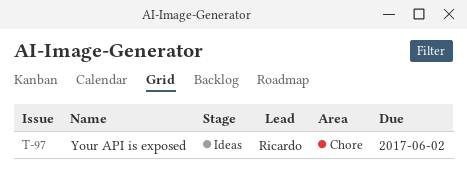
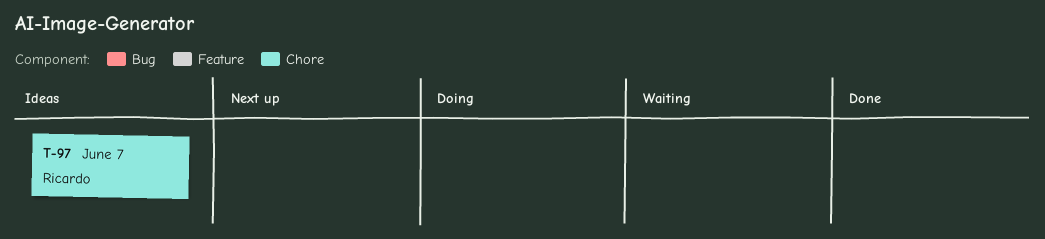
T-97, due: Jun 2 -> Jun 7

